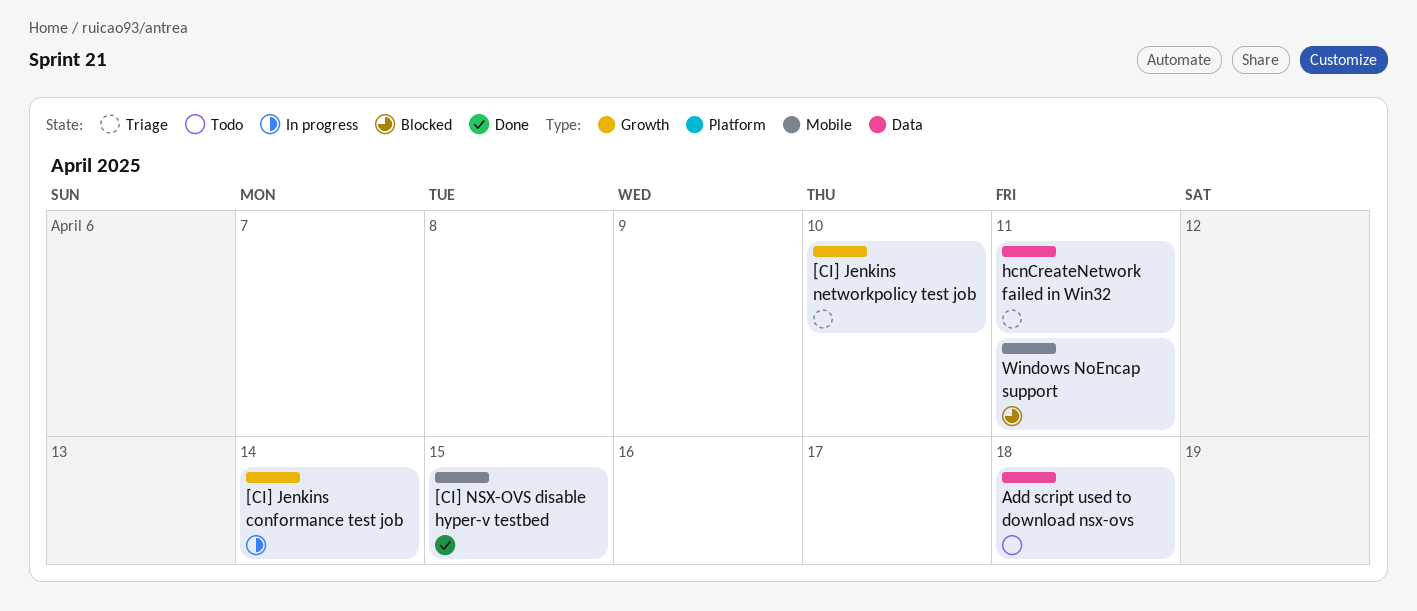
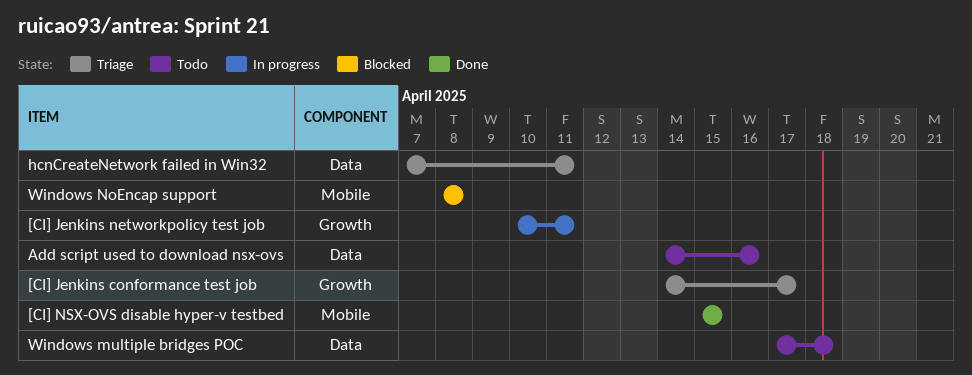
[CI] Jenkins conformance test job, status: In progress -> Triage
[CI] Jenkins conformance test job, due: Apr 14 -> Apr 17
[CI] Jenkins networkpolicy test job, status: Triage -> In progress
[CI] Jenkins networkpolicy test job, due: Apr 10 -> Apr 11
Add script used to download nsx-ovs, due: Apr 18 -> Apr 16
Windows multiple bridges POC: none -> present
Windows NoEncap support, due: Apr 11 -> Apr 8

